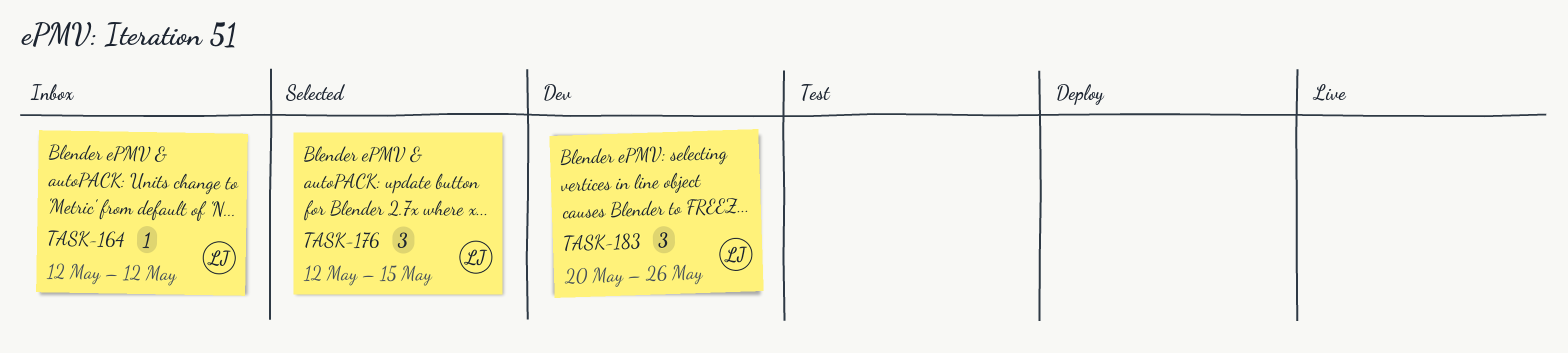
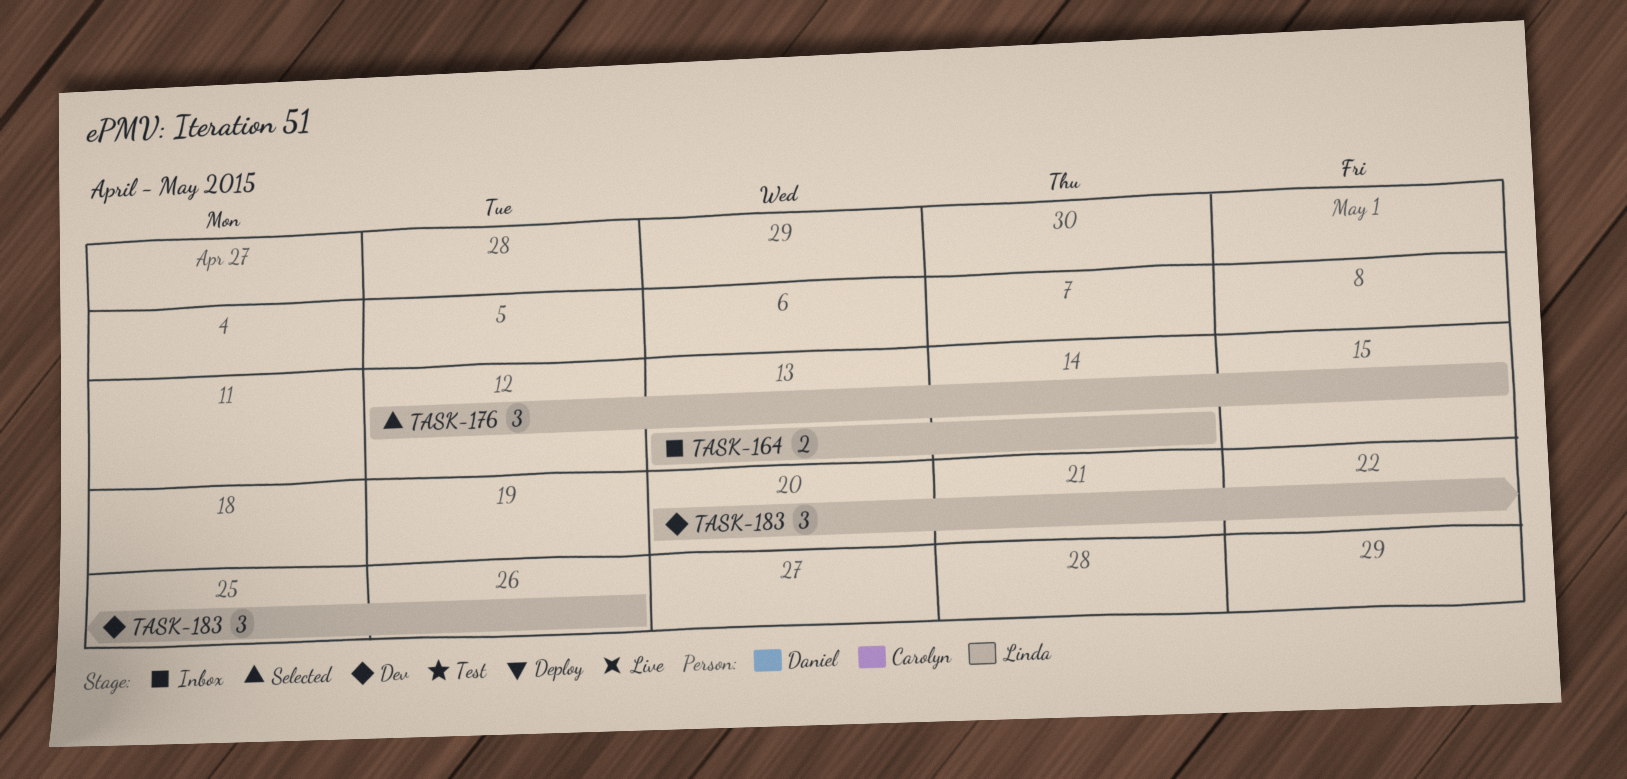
TASK-164, estimate: 1 -> 2
TASK-164, start: May 12 -> May 13
TASK-164, due: May 12 -> May 14

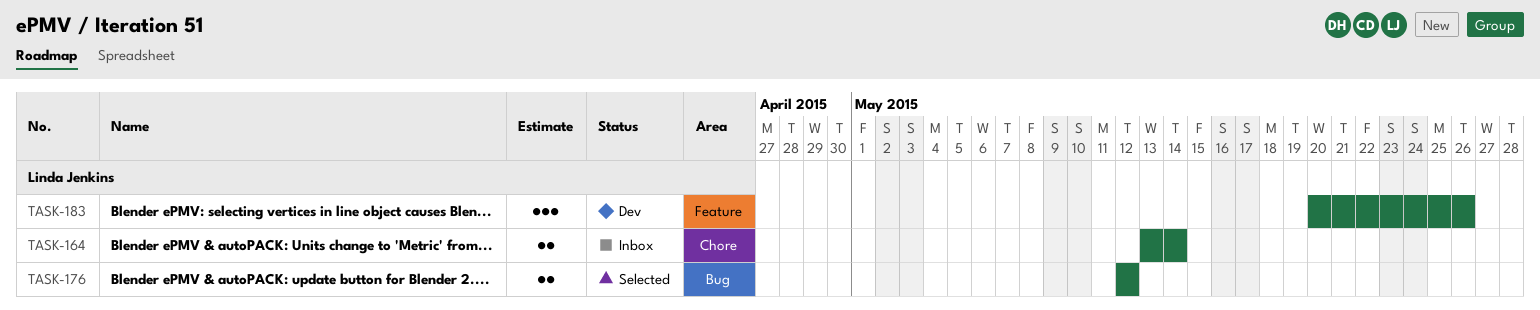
TASK-176, estimate: 3 -> 2
TASK-176, due: May 15 -> May 12

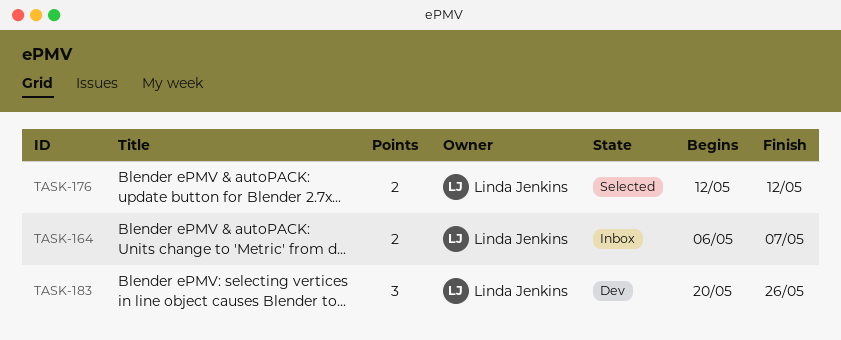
TASK-164, start: May 13 -> May 6
TASK-164, due: May 14 -> May 7

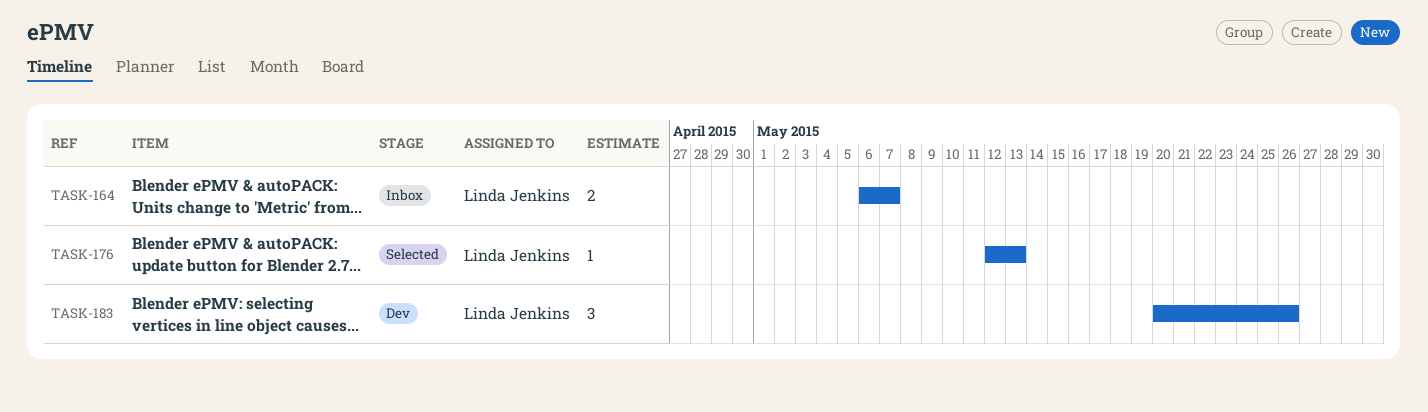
TASK-176, estimate: 2 -> 1
TASK-176, due: May 12 -> May 13

